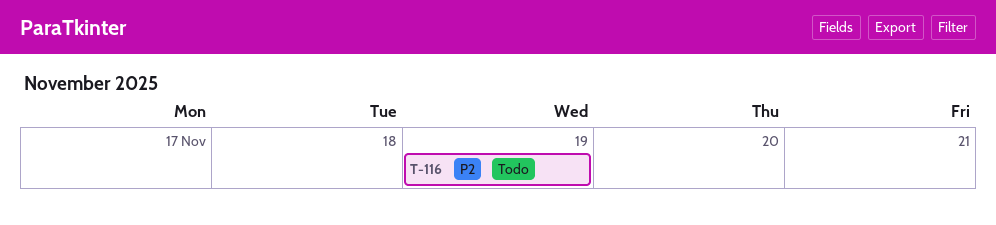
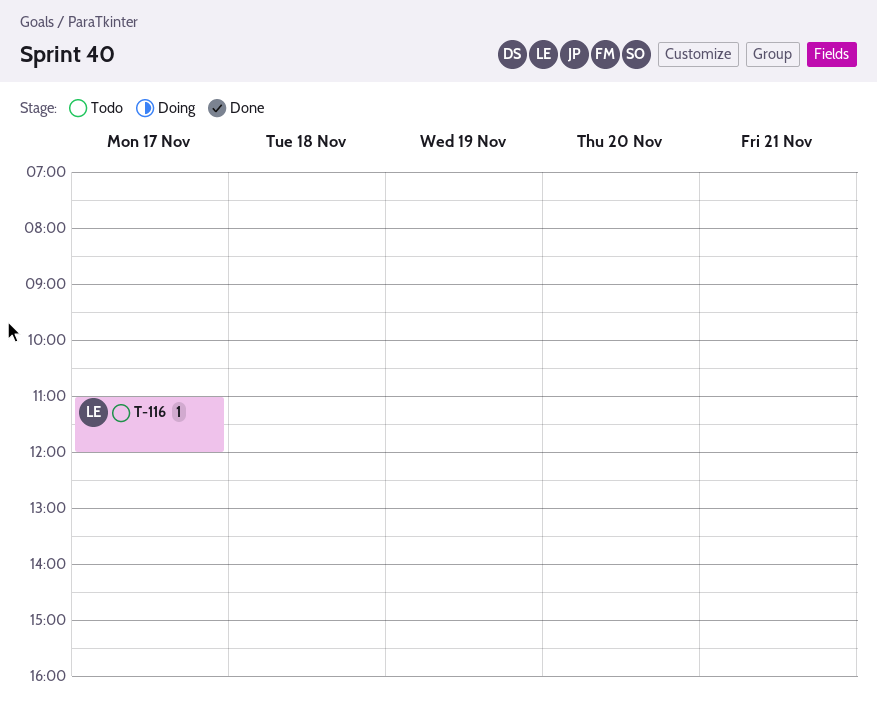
T-116, day: Nov 19 -> Nov 17

